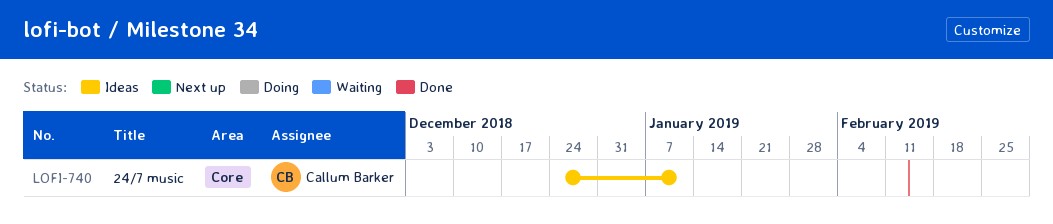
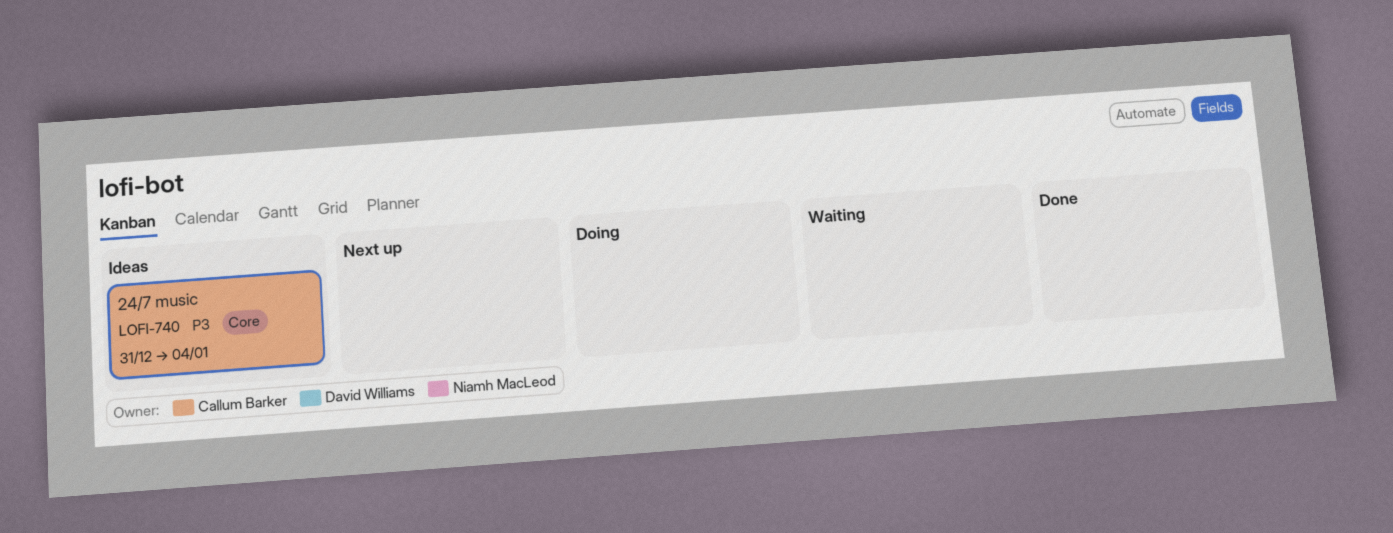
LOFI-740, start: Dec 24 -> Dec 31
LOFI-740, due: Jan 11 -> Jan 4

